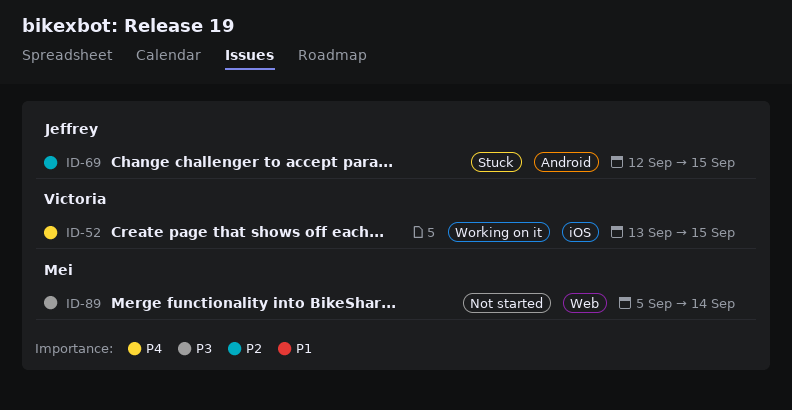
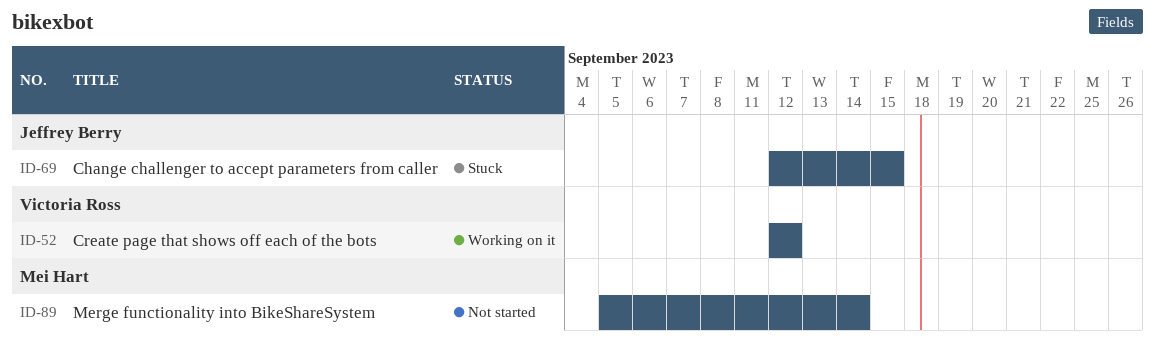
ID-52, start: Sep 13 -> Sep 12
ID-52, due: Sep 15 -> Sep 12

